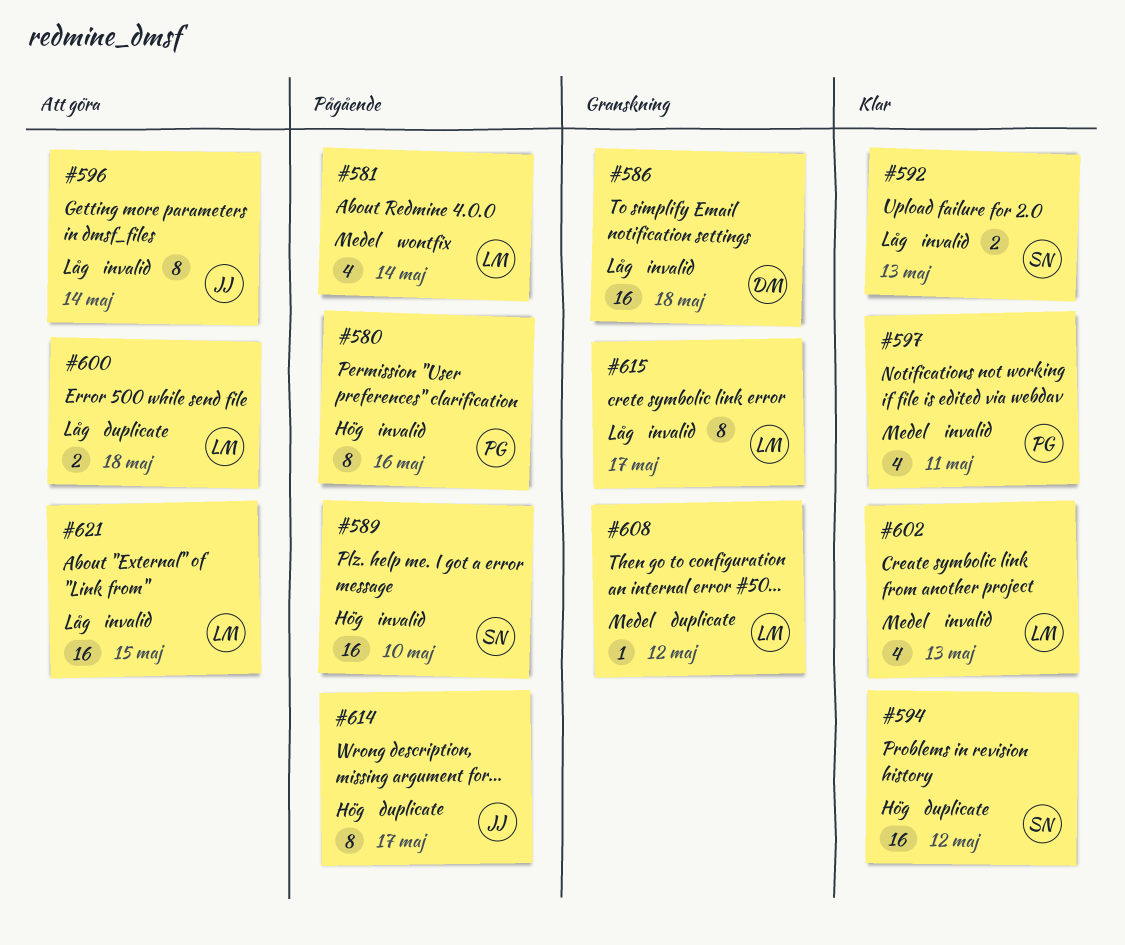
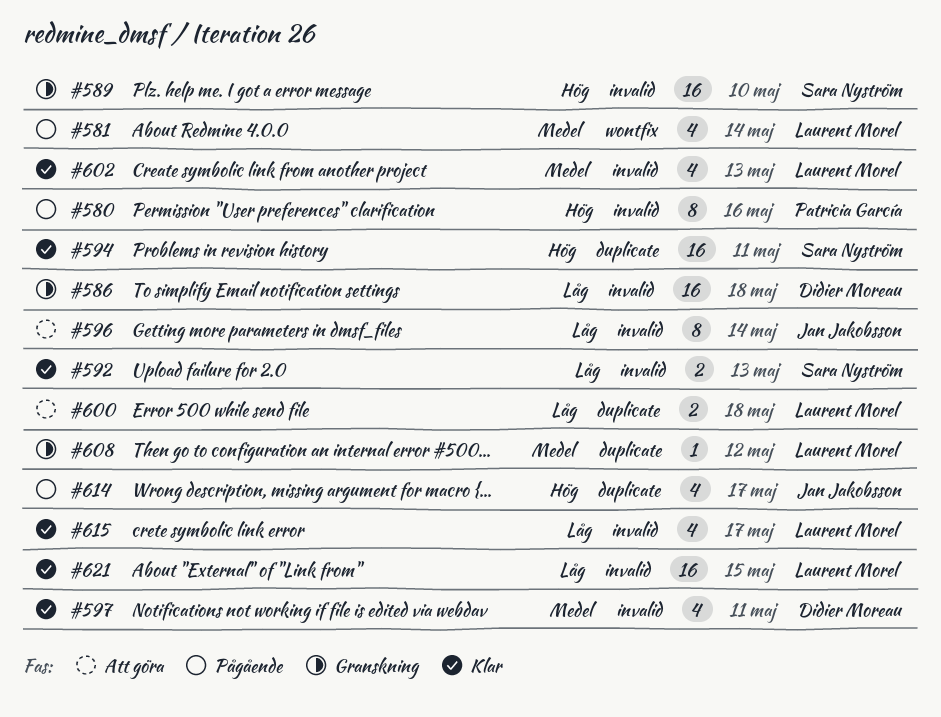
#589, status: Pågående -> Granskning
#594, due: May 12 -> May 11
#597, owner: Patricia García -> Didier Moreau
#614, estimate: 8 -> 4
#615, status: Granskning -> Klar
#615, estimate: 8 -> 4
#621, status: Att göra -> Klar

